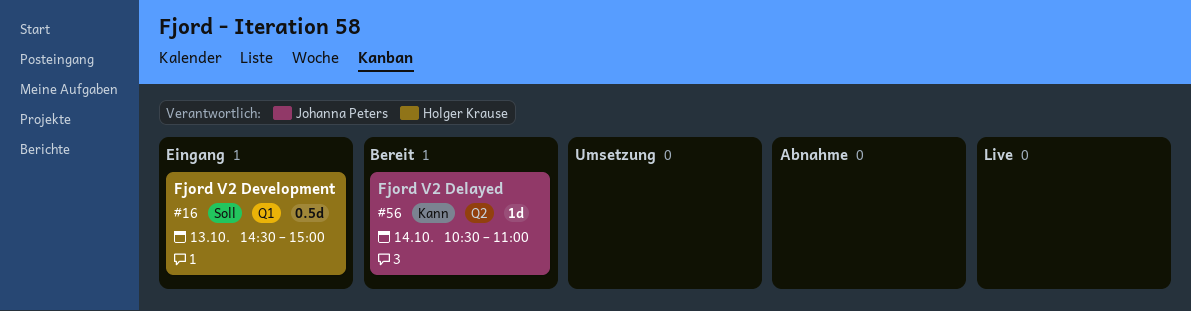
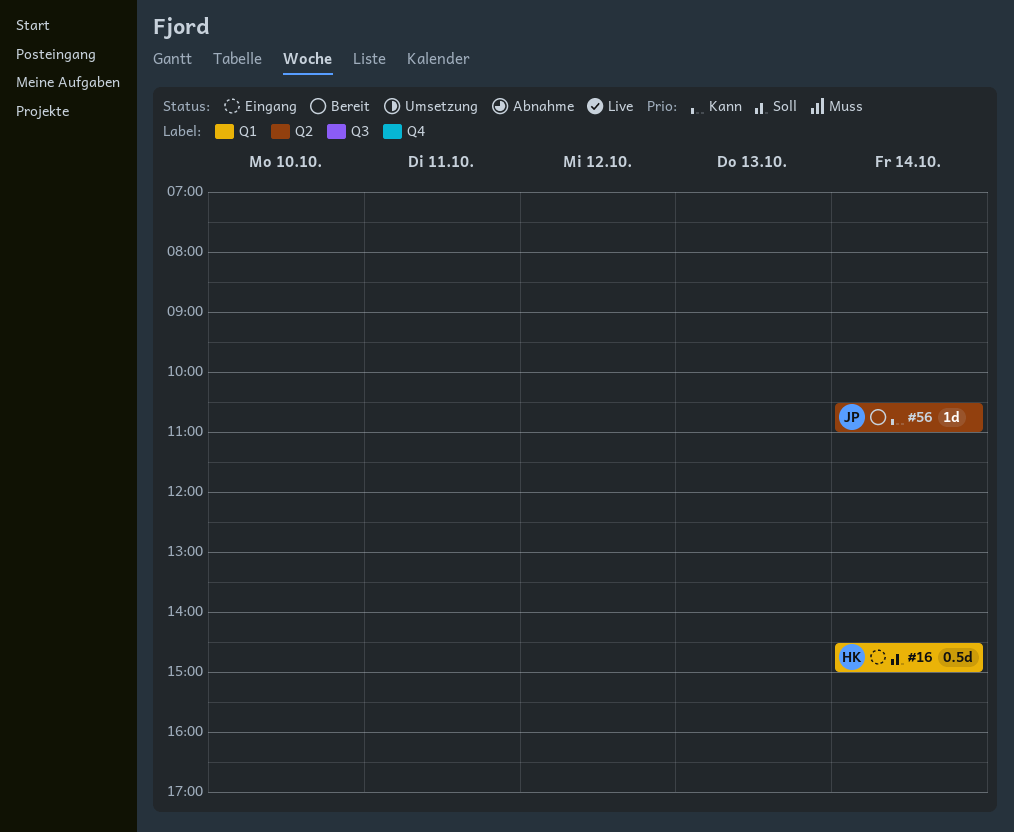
#16, day: Oct 13 -> Oct 14

